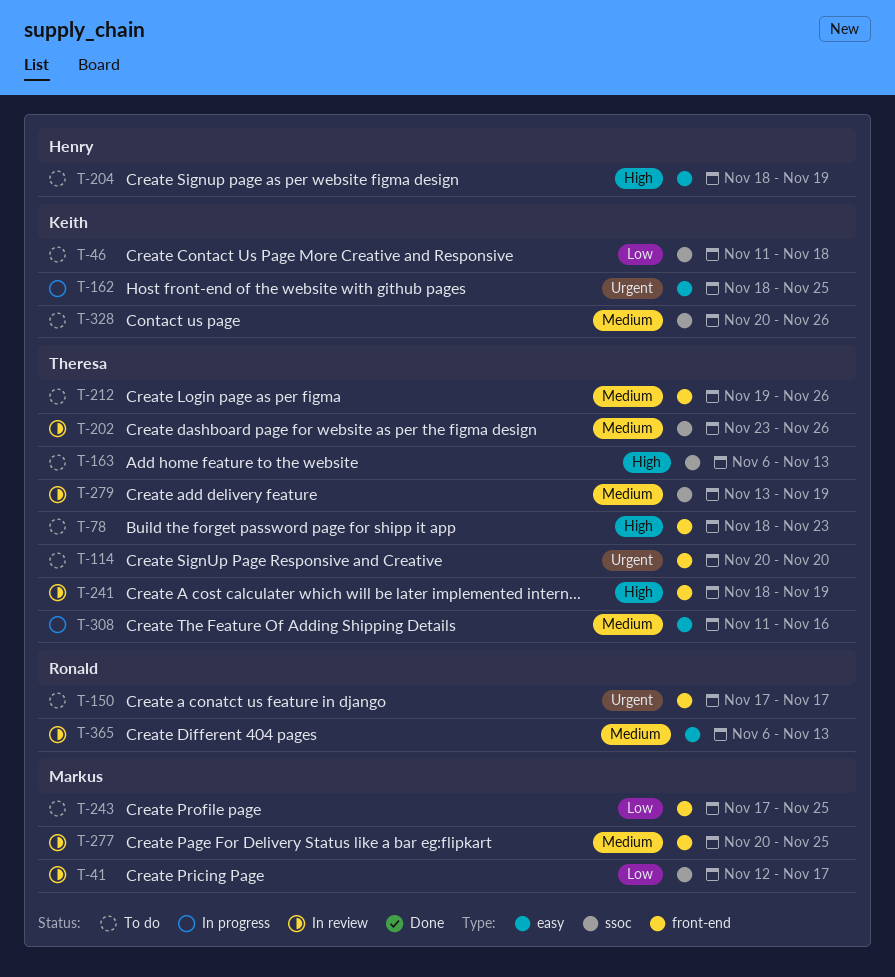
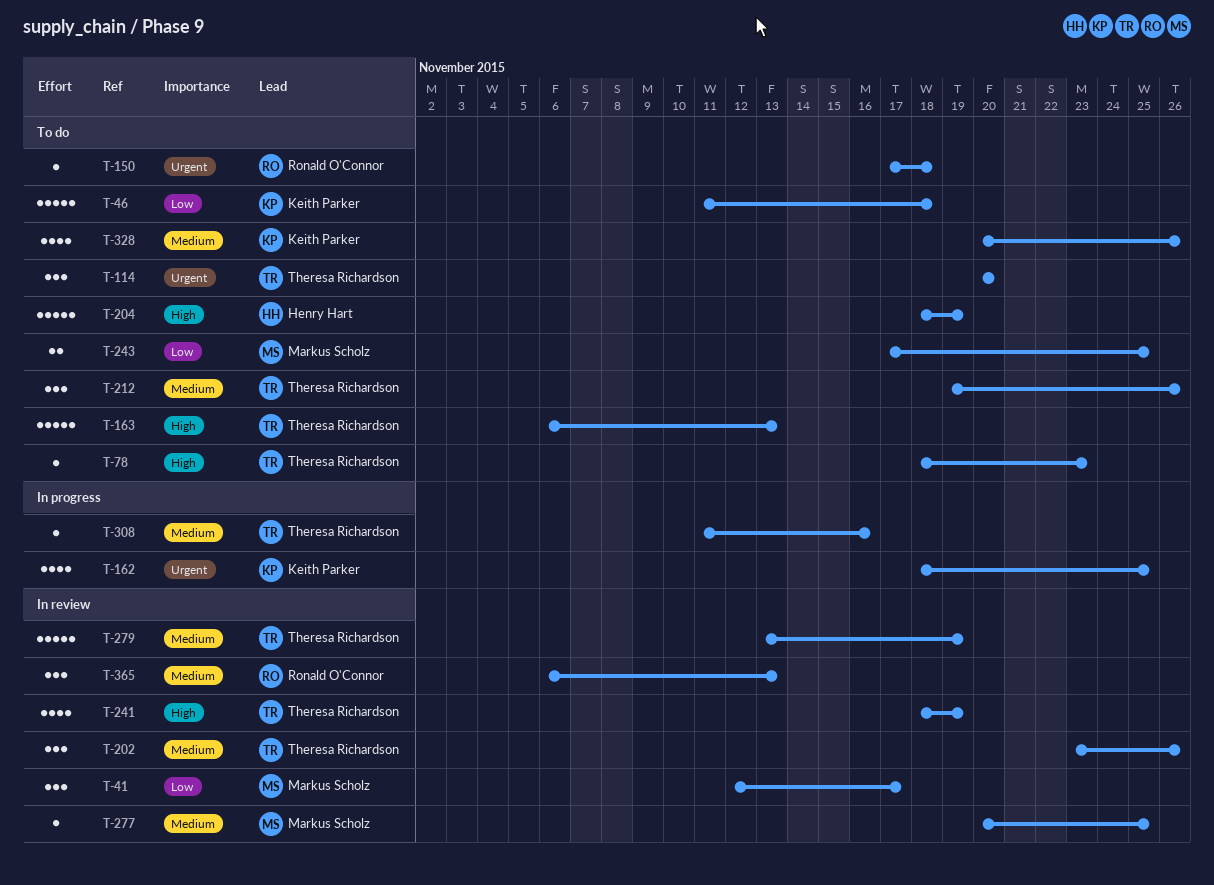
T-150, due: Nov 17 -> Nov 18

